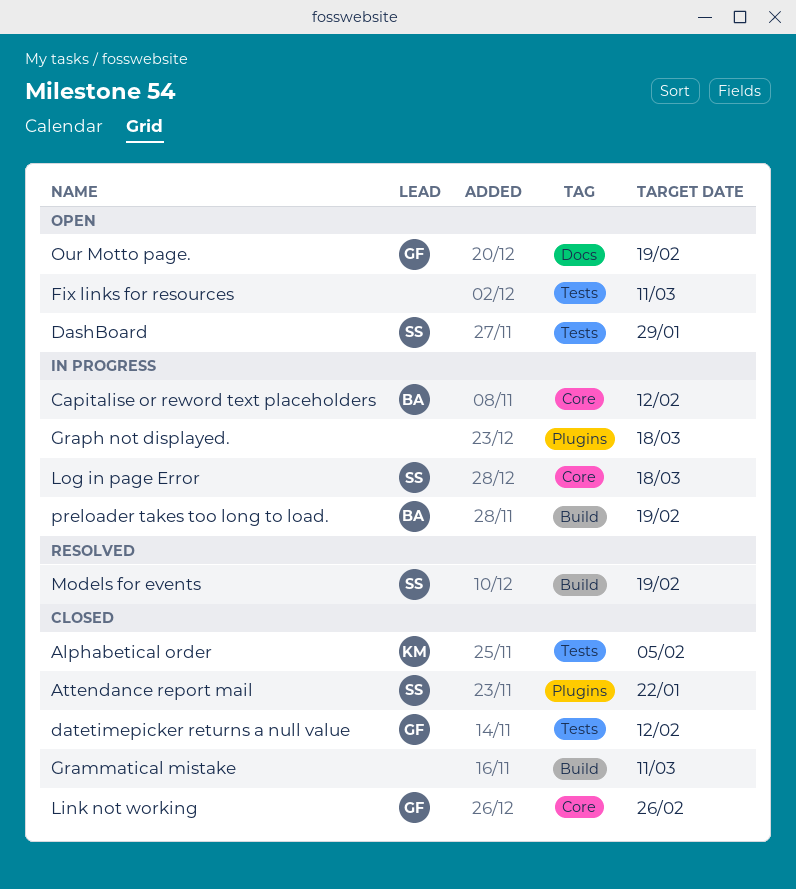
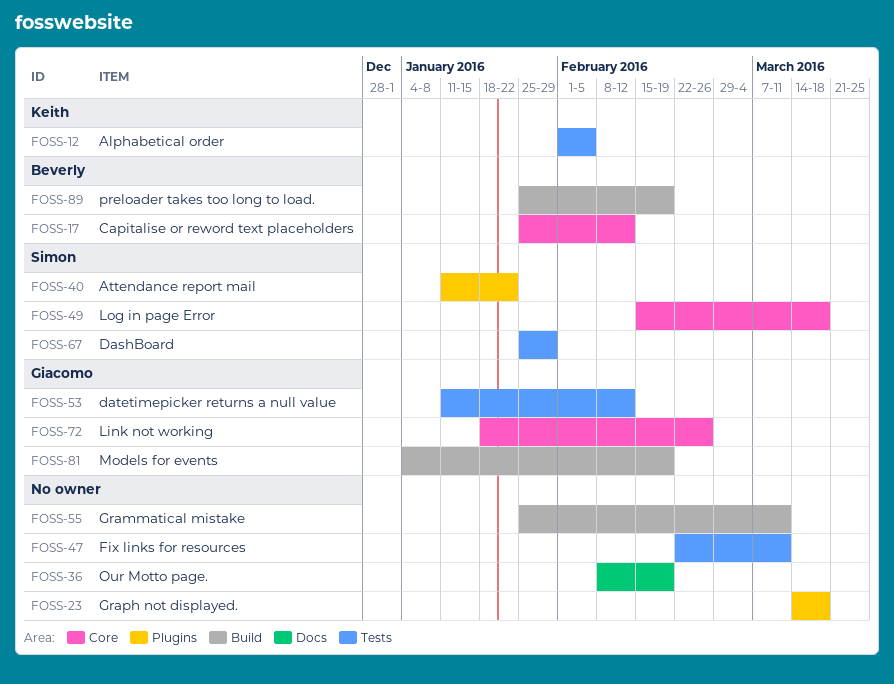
Models for events, owner: Simon -> Giacomo
Our Motto page., owner: Giacomo -> none

